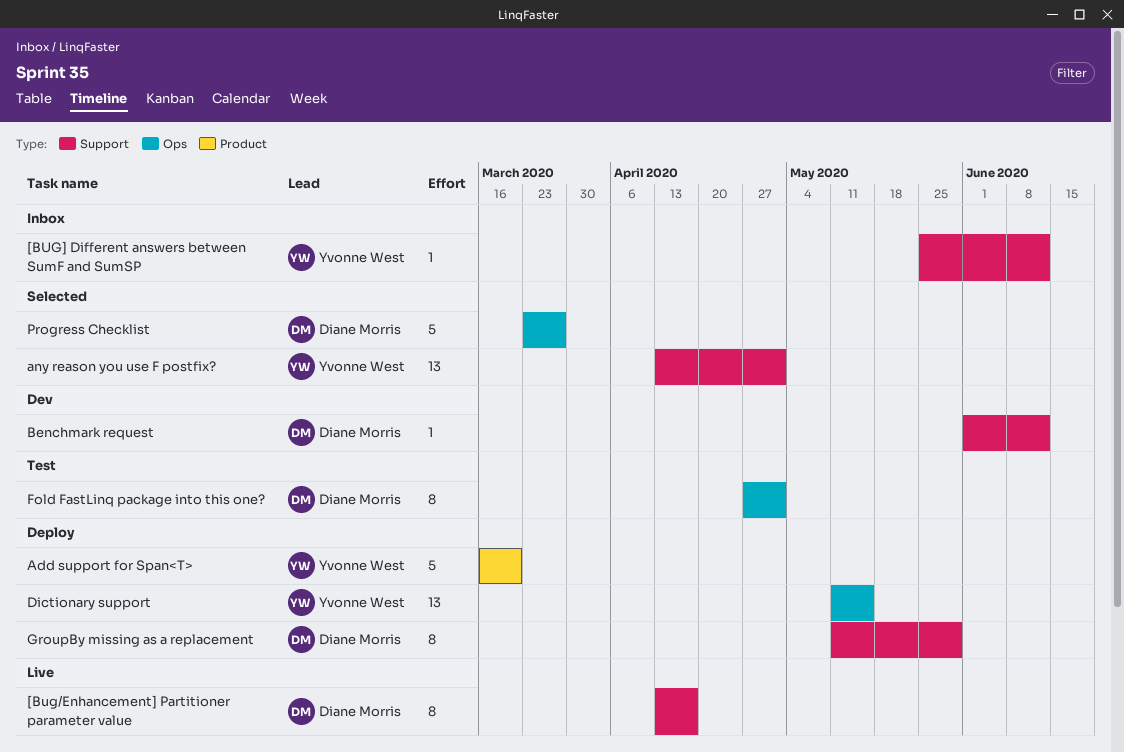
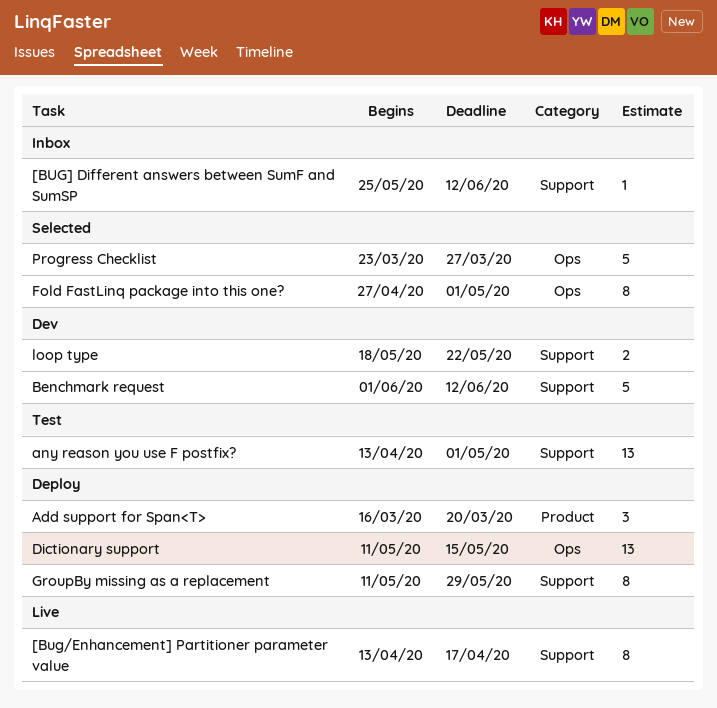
Add support for Span<T>, estimate: 5 -> 3
any reason you use F postfix?, status: Selected -> Test
Benchmark request, estimate: 1 -> 5
Fold FastLinq package into this one?, status: Test -> Selected
loop type: none -> present

